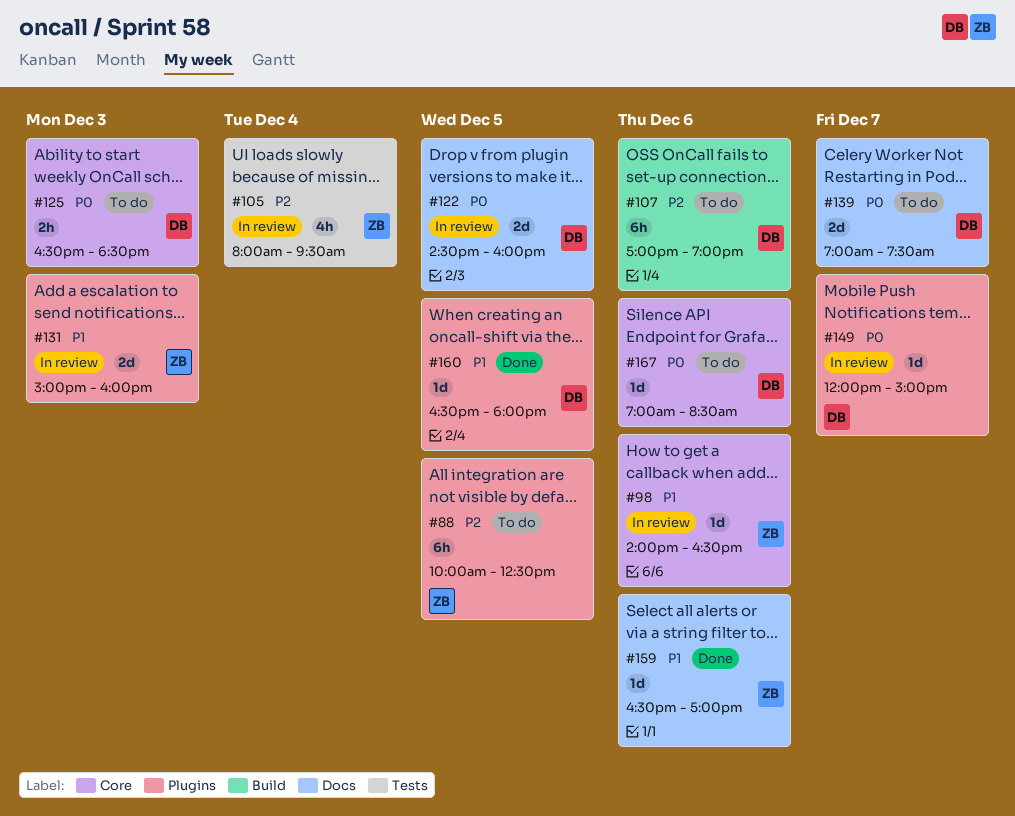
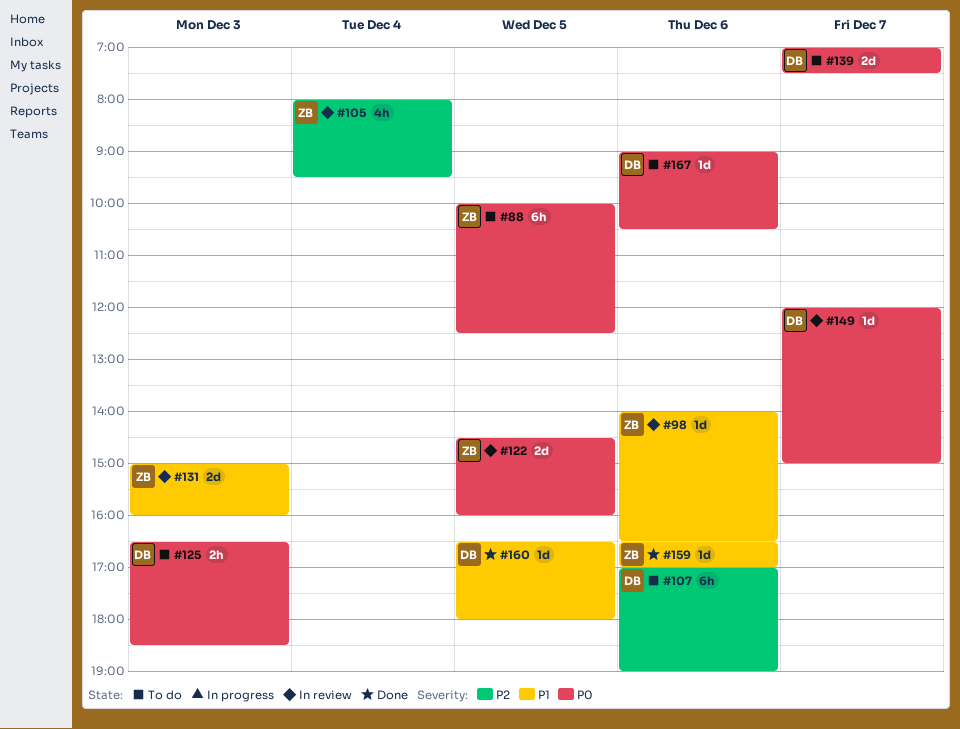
#88, priority: P2 -> P0
#122, owner: DB -> ZB
#167, begins: 07:00 -> 09:00
#167, ends: 08:30 -> 10:30

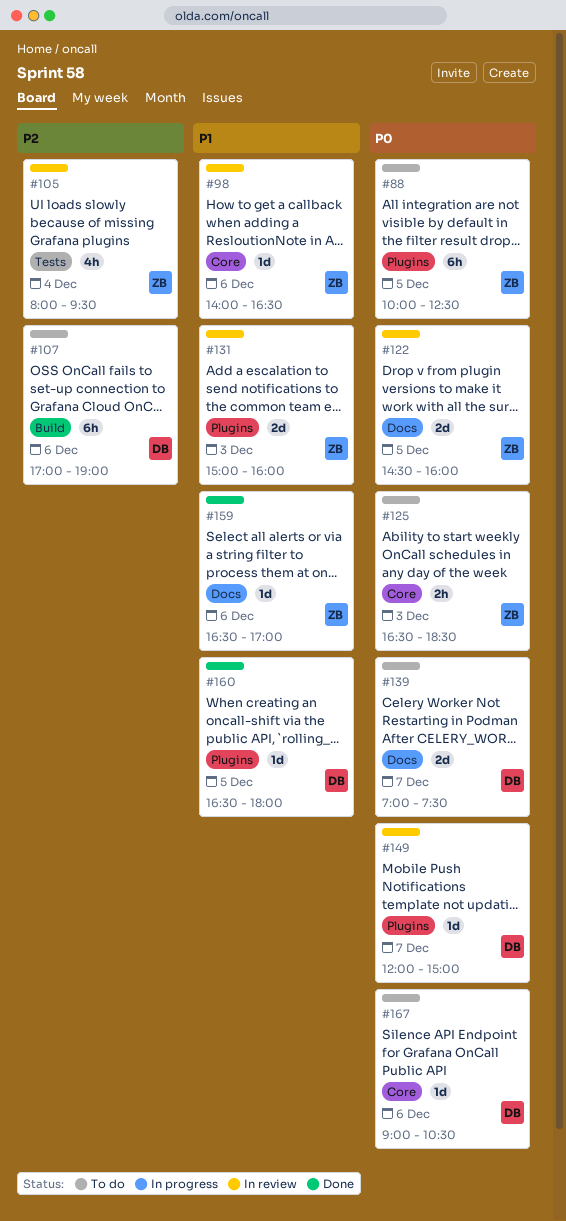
#125, owner: DB -> ZB

